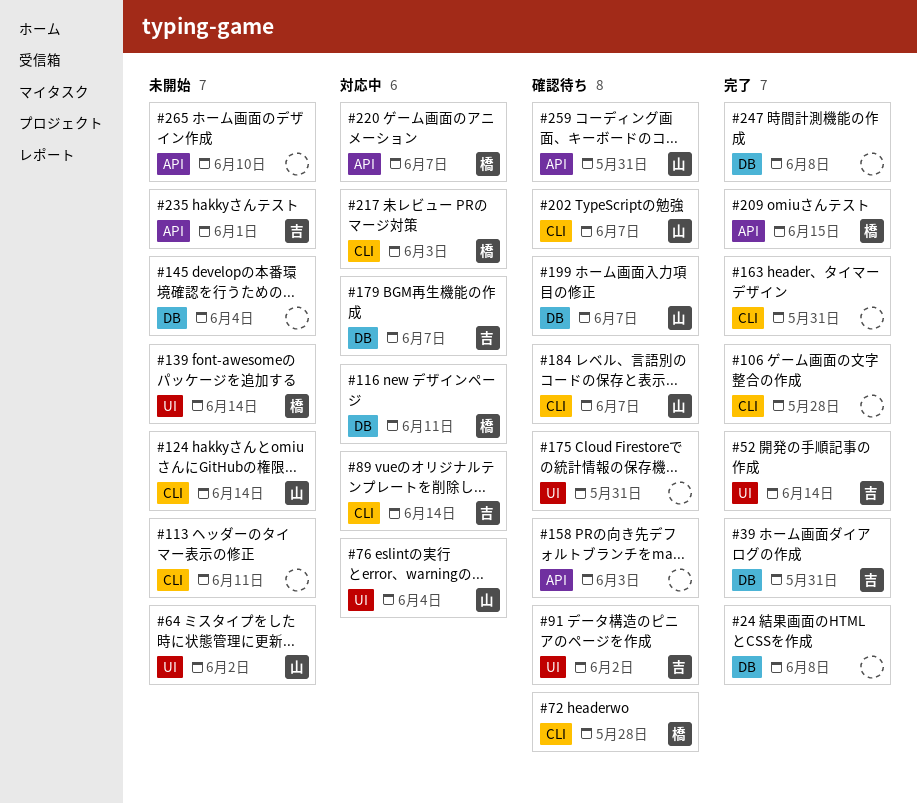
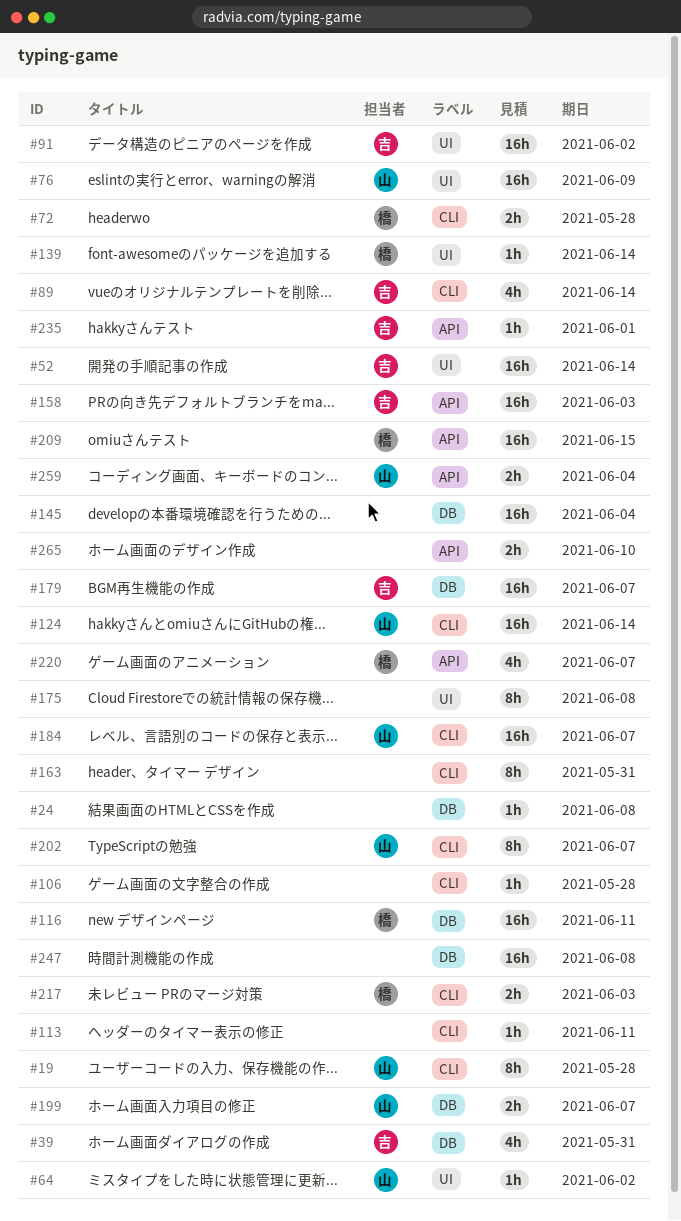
#19: none -> present
#76, due: Jun 4 -> Jun 9
#158, owner: none -> 吉
#175, due: May 31 -> Jun 8
#259, due: May 31 -> Jun 4

